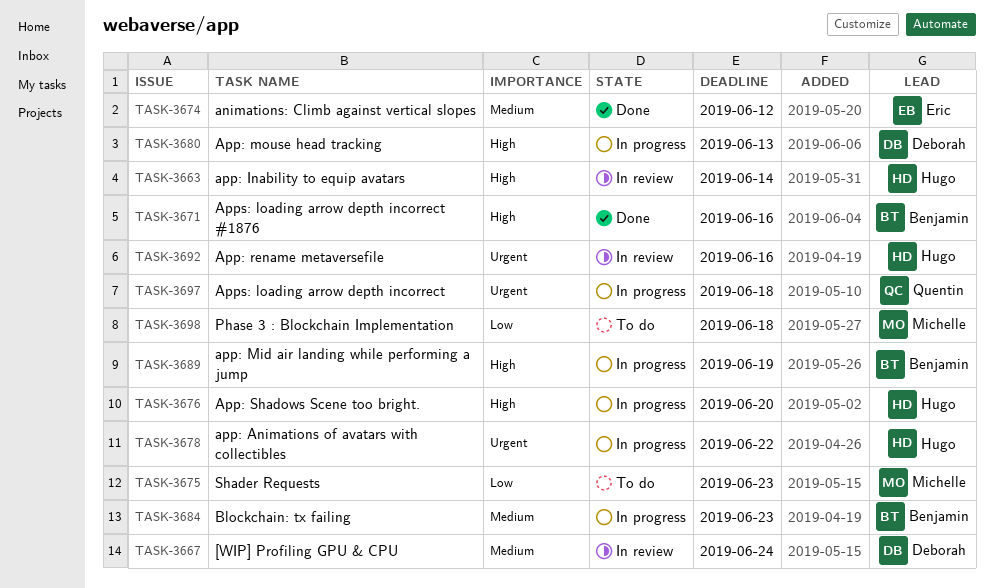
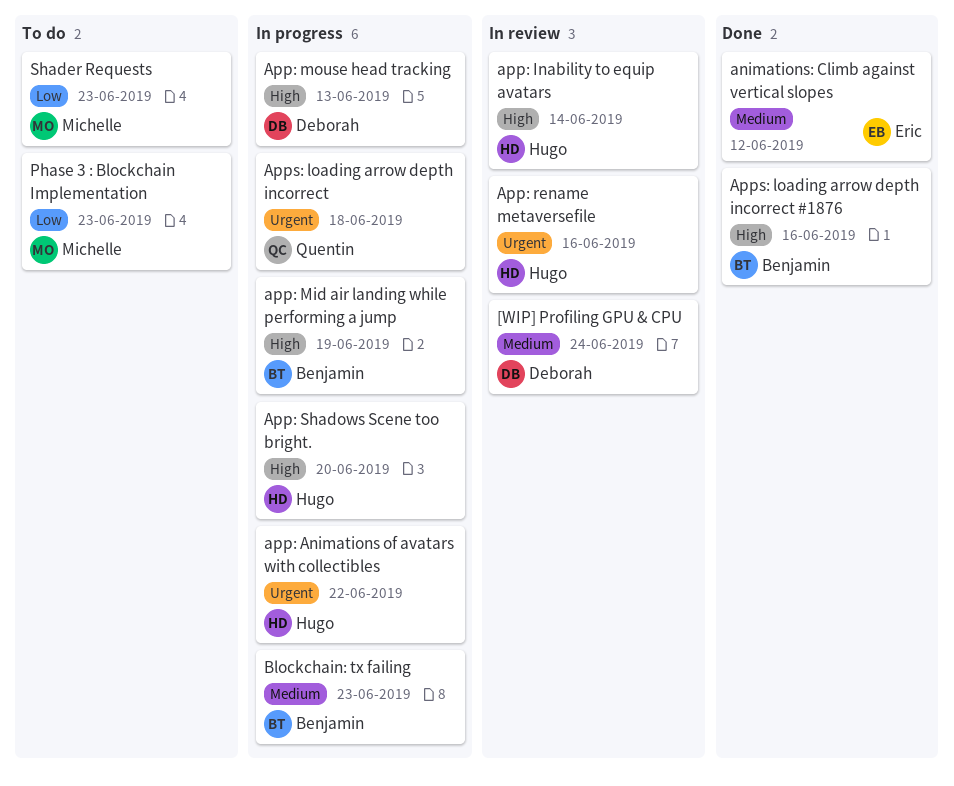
Phase 3 : Blockchain Implementation, due: Jun 18 -> Jun 23

